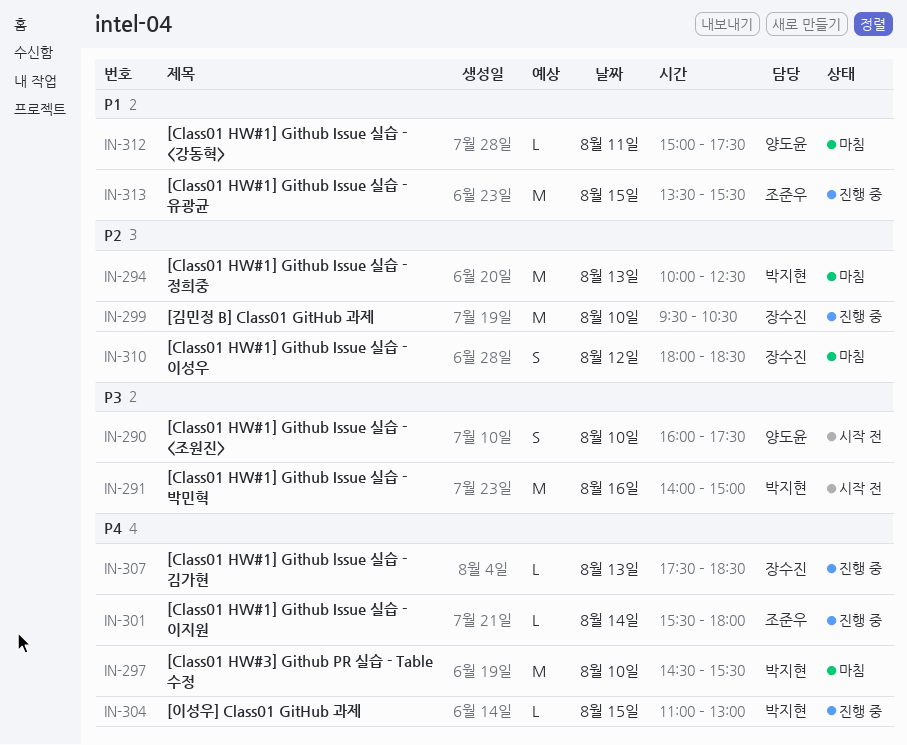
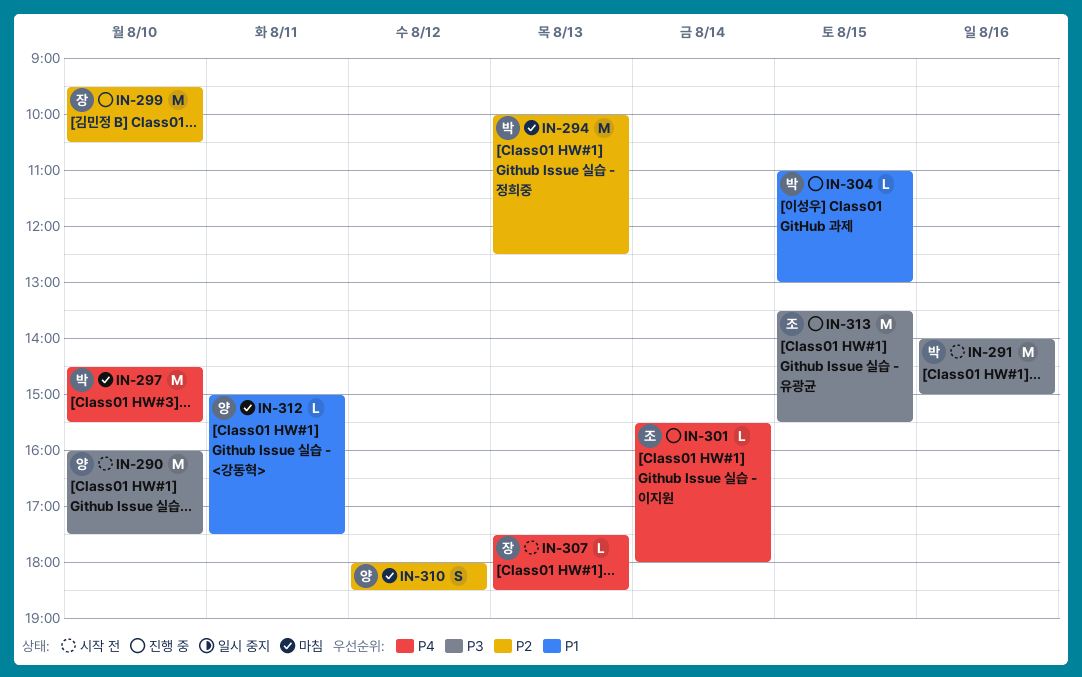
IN-290, estimate: S -> M
IN-304, priority: P4 -> P1
IN-307, status: 진행 중 -> 시작 전
IN-310, owner: 장수진 -> 양도윤
IN-313, priority: P1 -> P3

